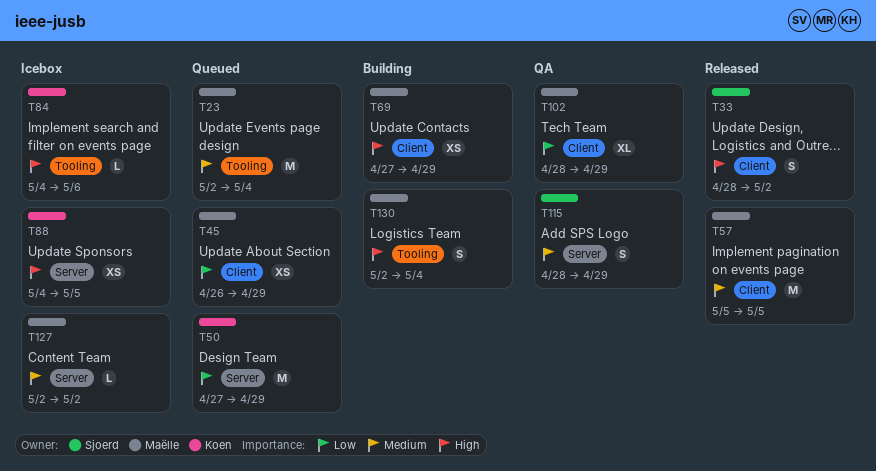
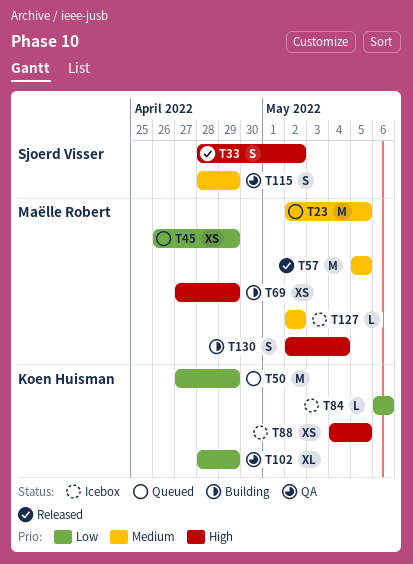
T23, due: May 4 -> May 5
T84, priority: High -> Low
T84, start: May 4 -> May 6
T102, owner: Maëlle Robert -> Koen Huisman

